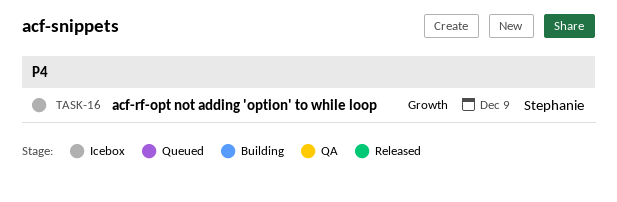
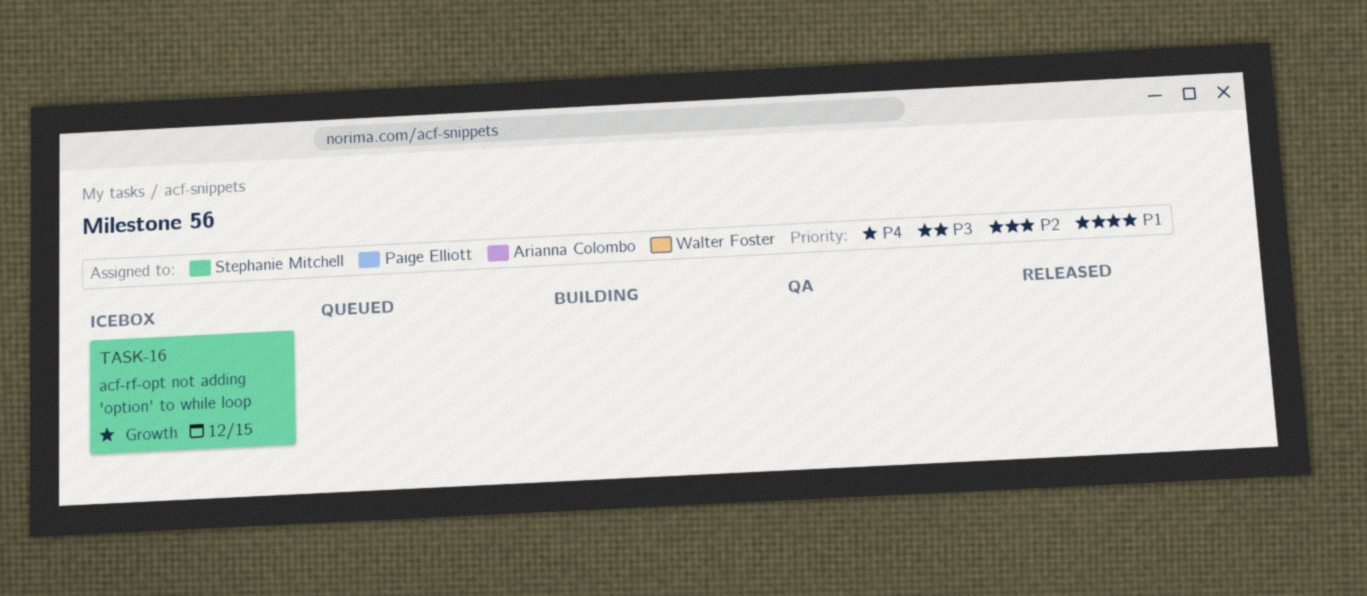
TASK-16, due: Dec 9 -> Dec 15

